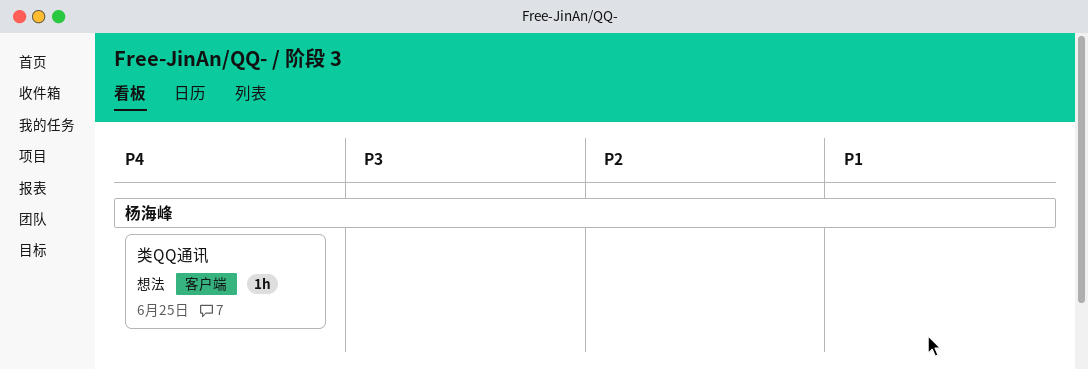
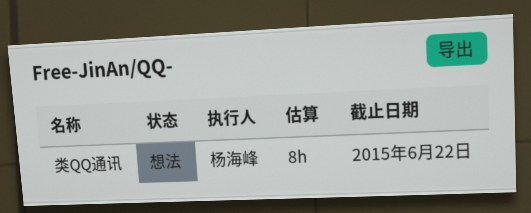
类QQ通讯, estimate: 1h -> 8h
类QQ通讯, due: Jun 25 -> Jun 22

